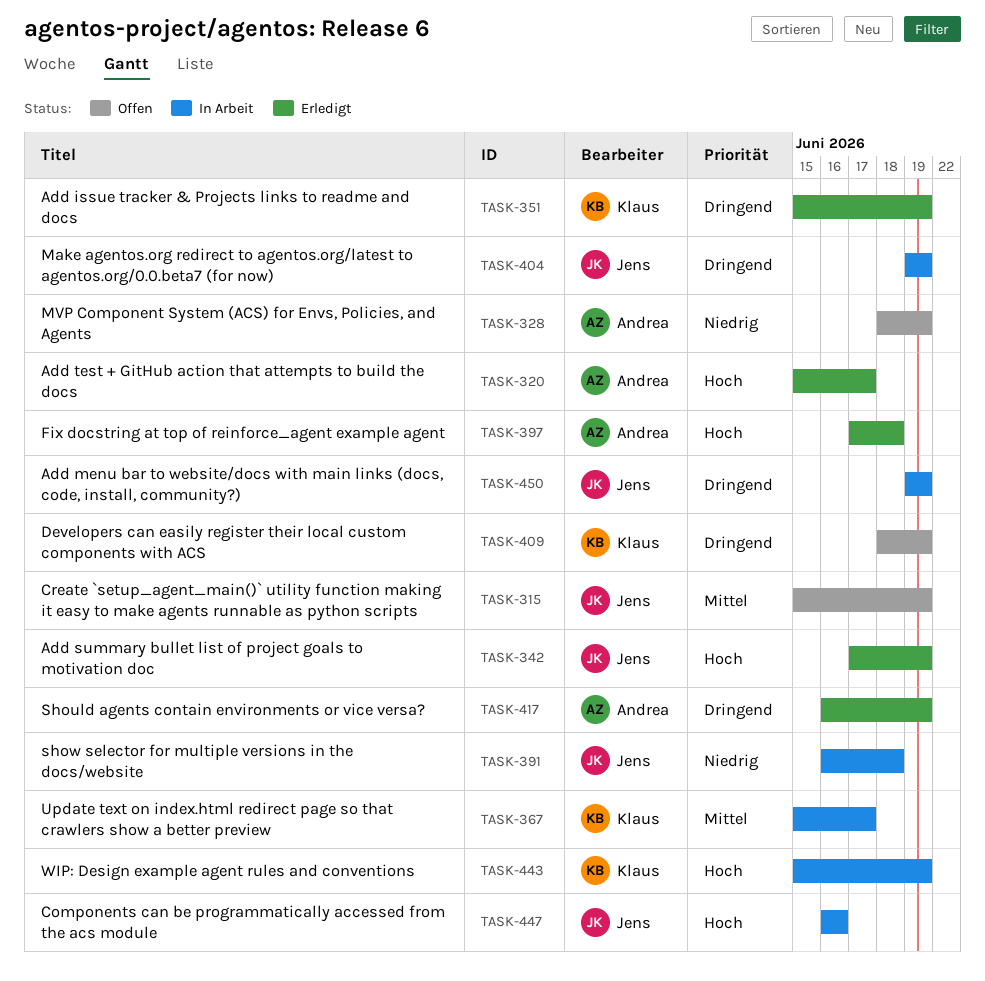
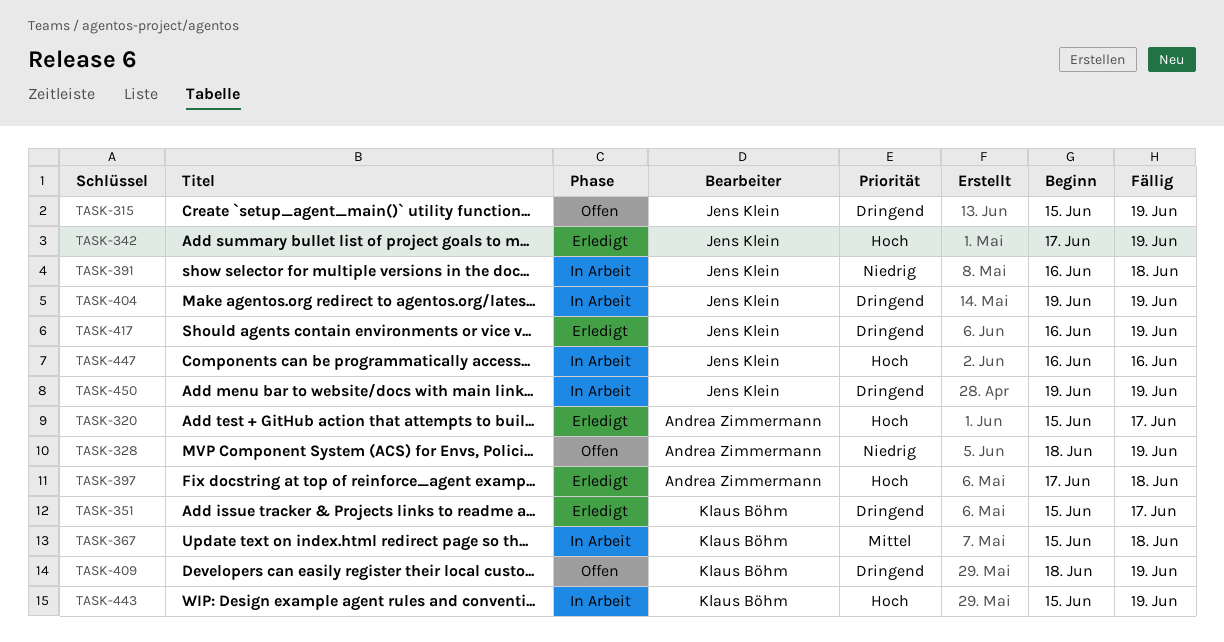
TASK-315, priority: Mittel -> Dringend
TASK-351, due: Jun 19 -> Jun 17
TASK-367, due: Jun 17 -> Jun 18
TASK-417, owner: Andrea Zimmermann -> Jens Klein

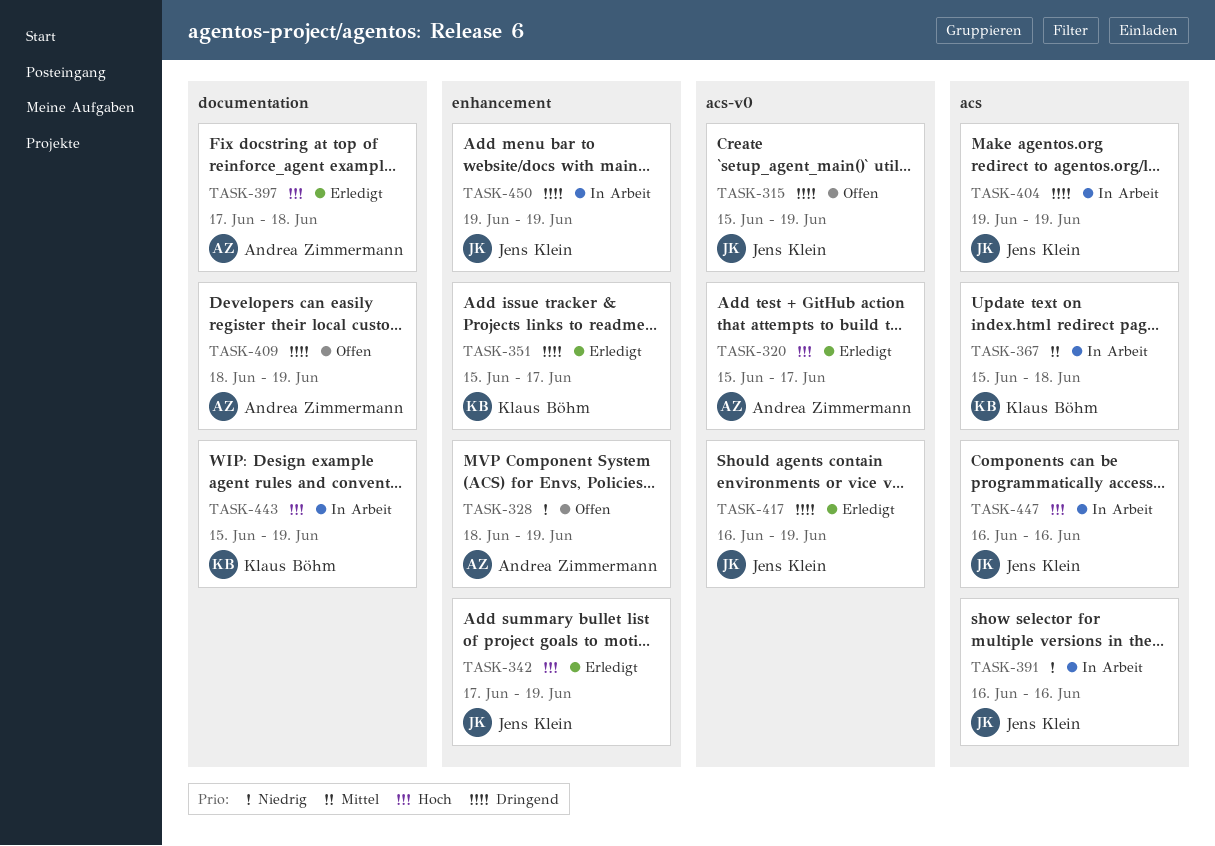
TASK-391, due: Jun 18 -> Jun 16
TASK-409, owner: Klaus Böhm -> Andrea Zimmermann

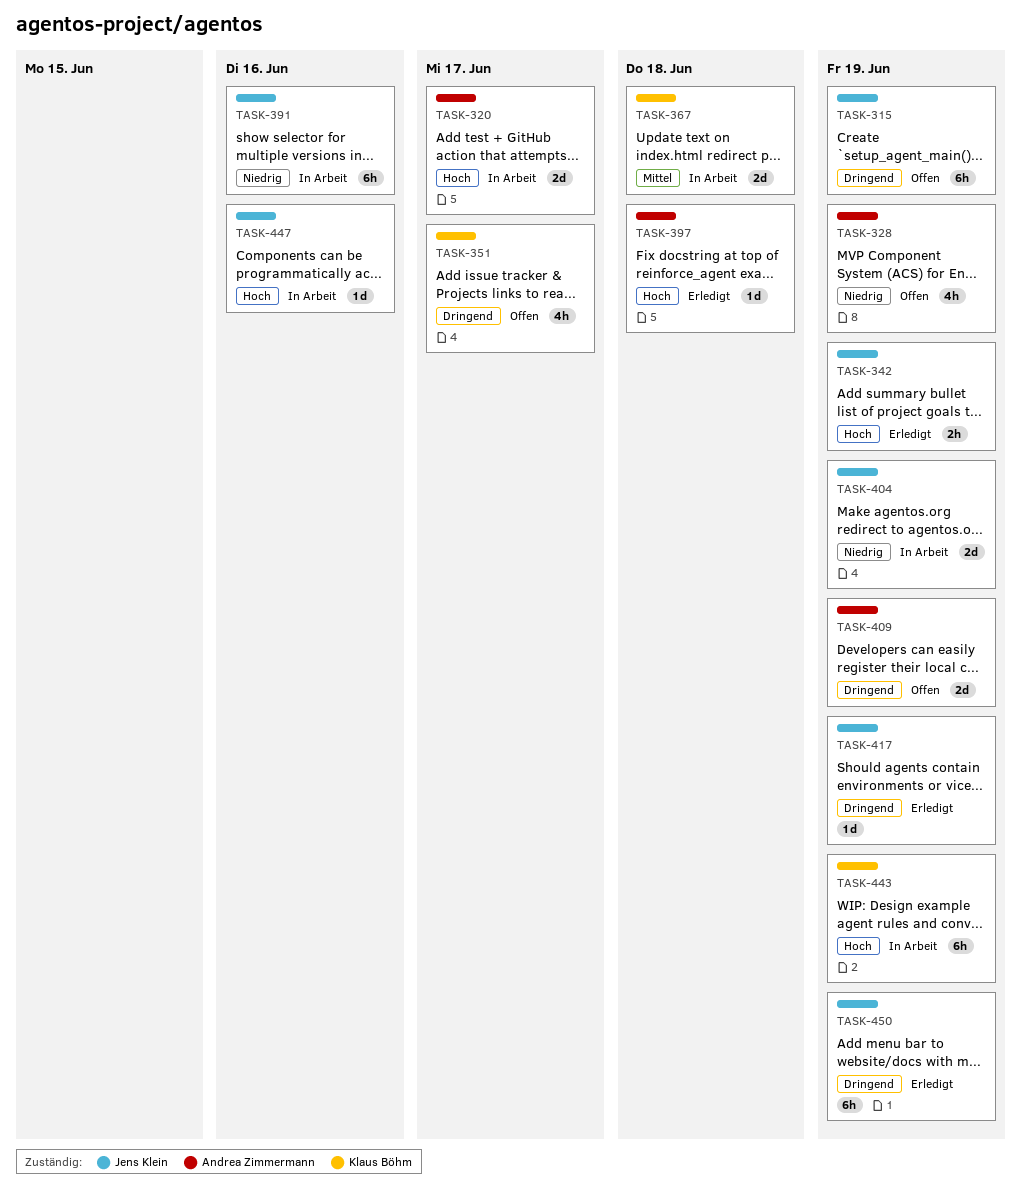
TASK-320, status: Erledigt -> In Arbeit
TASK-351, status: Erledigt -> Offen
TASK-404, priority: Dringend -> Niedrig
TASK-450, status: In Arbeit -> Erledigt

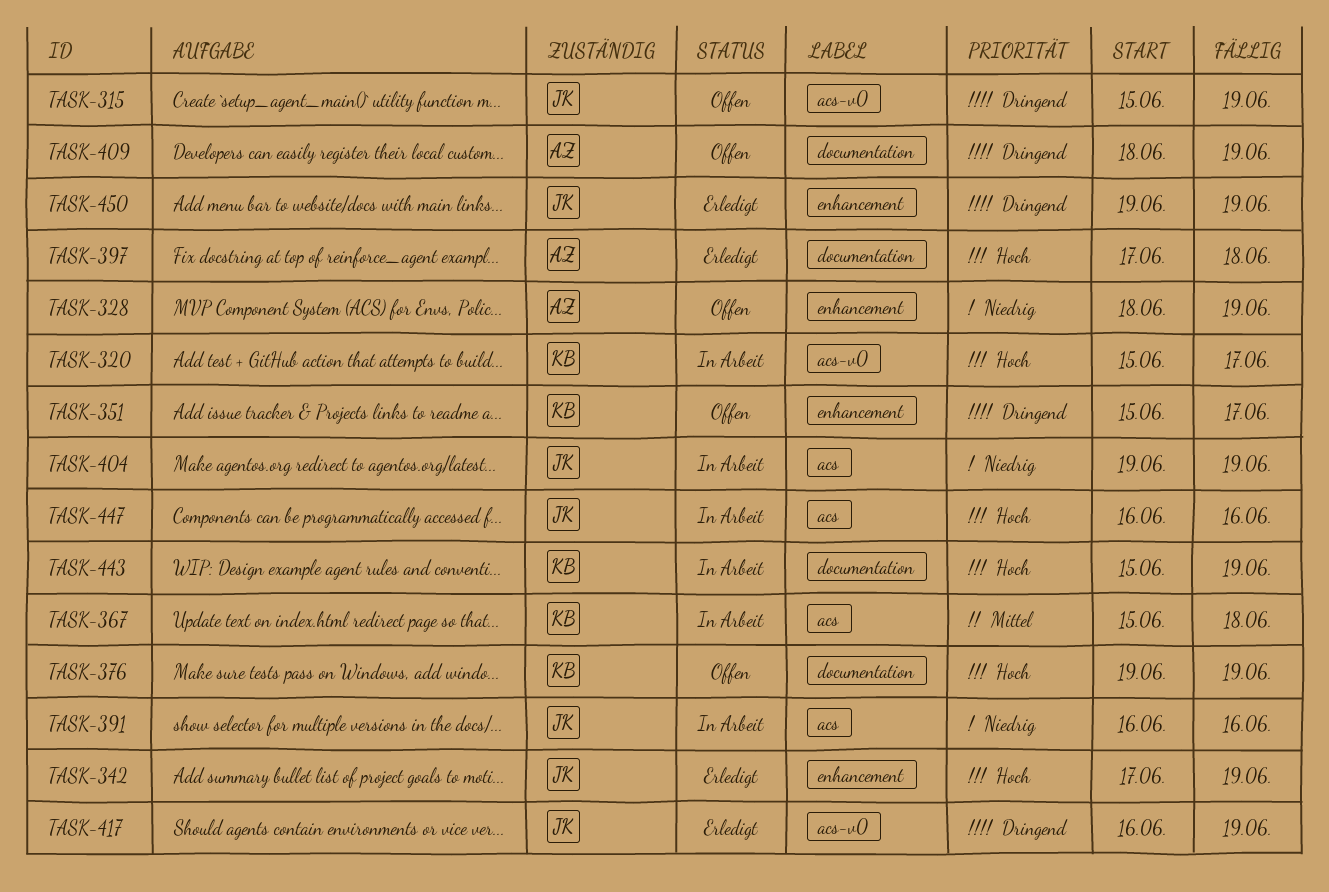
TASK-320, owner: Andrea Zimmermann -> Klaus Böhm
TASK-376: none -> present

